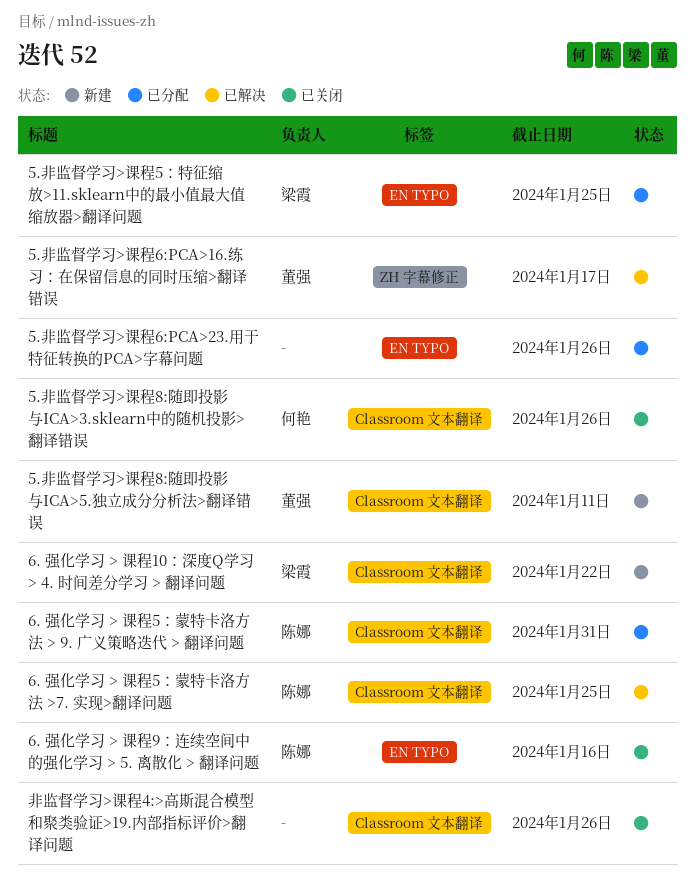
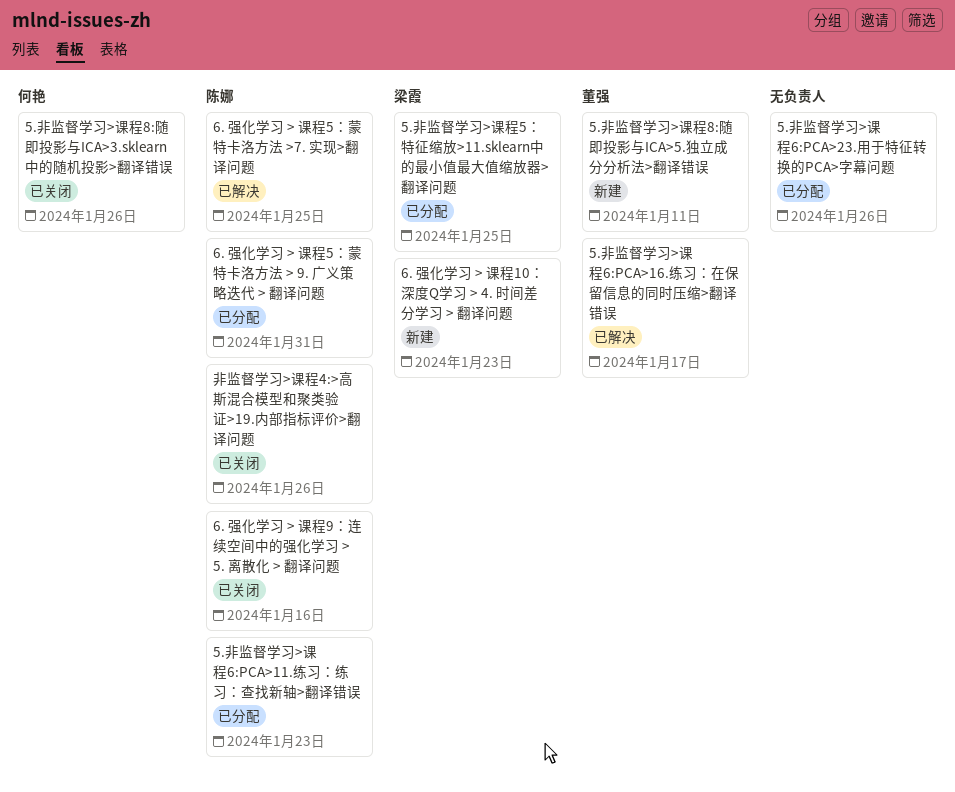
5.非监督学习>课程6:PCA>11.练习：练习：查找新轴>翻译错误: none -> present
6. 强化学习 > 课程10：深度Q学习 > 4. 时间差分学习 > 翻译问题, due: Jan 22 -> Jan 23
非监督学习>课程4:>高斯混合模型和聚类验证>19.内部指标评价>翻译问题, owner: none -> 陈娜

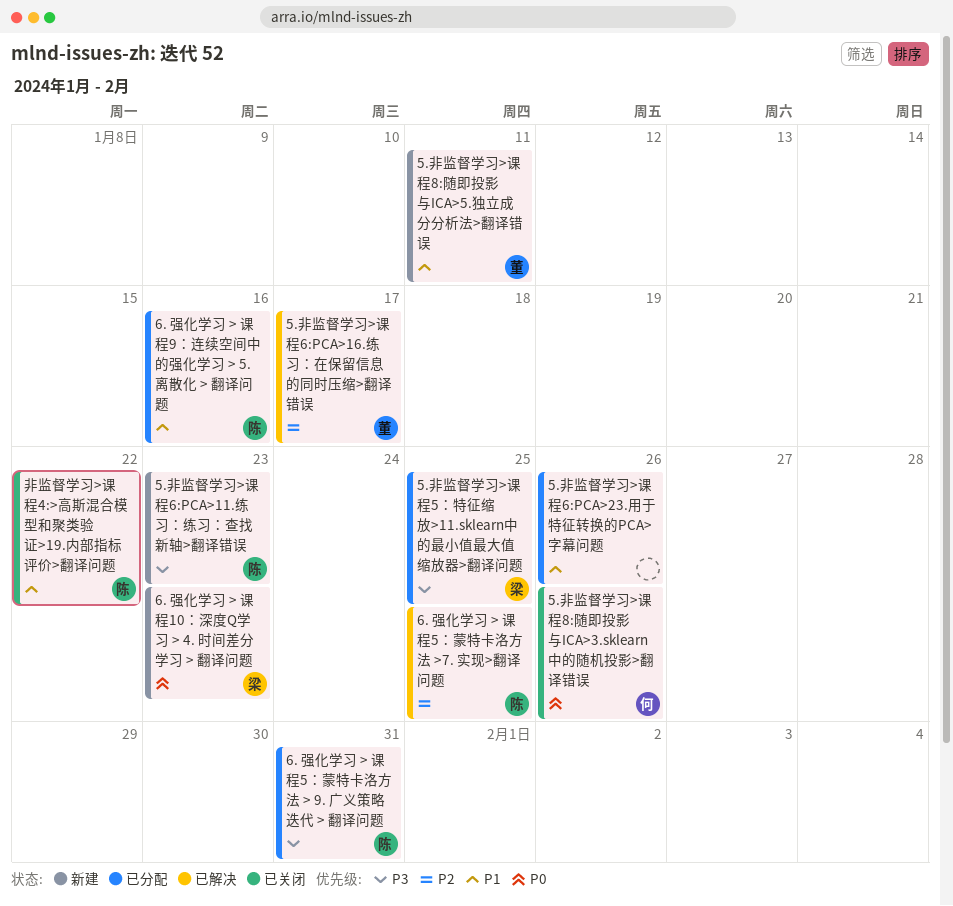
5.非监督学习>课程6:PCA>11.练习：练习：查找新轴>翻译错误, status: 已分配 -> 新建
6. 强化学习 > 课程9：连续空间中的强化学习 > 5. 离散化 > 翻译问题, status: 已关闭 -> 已分配
非监督学习>课程4:>高斯混合模型和聚类验证>19.内部指标评价>翻译问题, due: Jan 26 -> Jan 22

